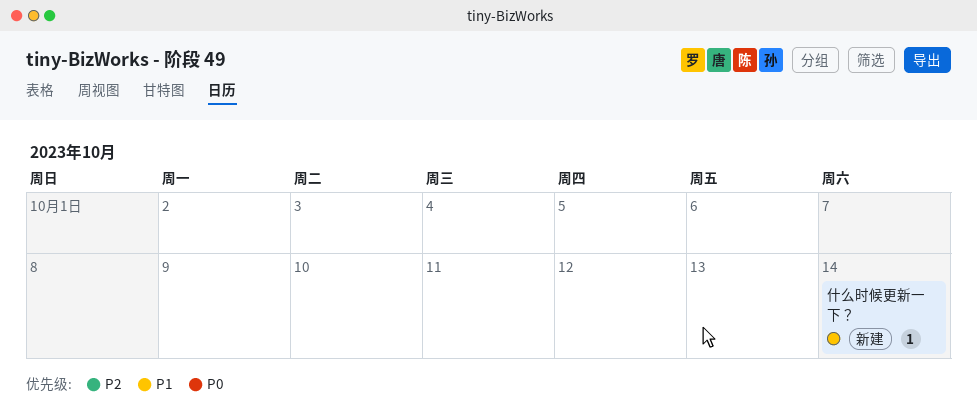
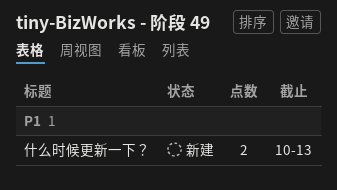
什么时候更新一下？, estimate: 1 -> 2
什么时候更新一下？, due: Oct 14 -> Oct 13

